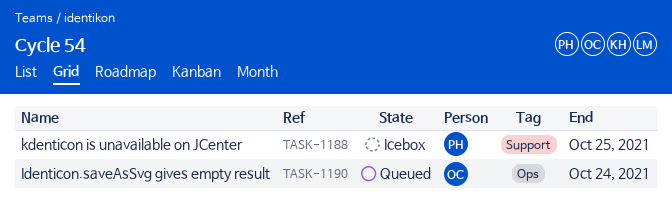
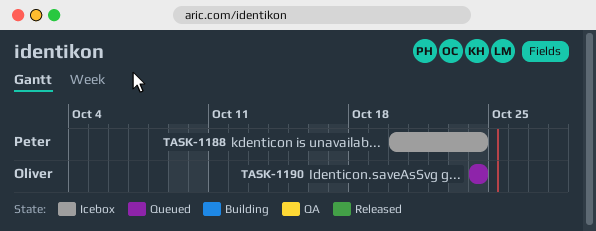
TASK-1188, due: Oct 25 -> Oct 24

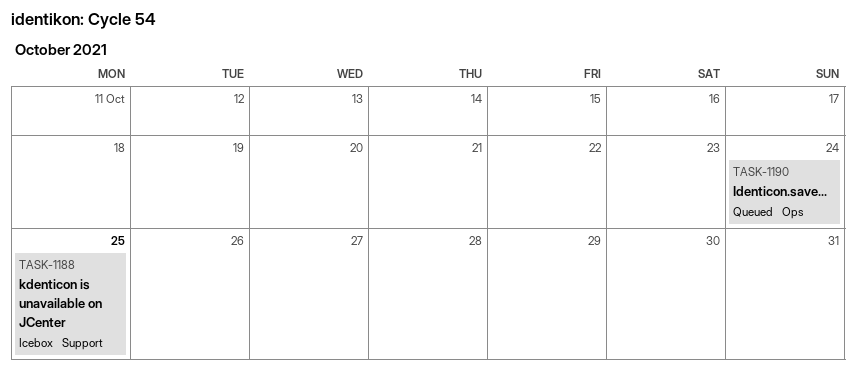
TASK-1188, due: Oct 24 -> Oct 25

